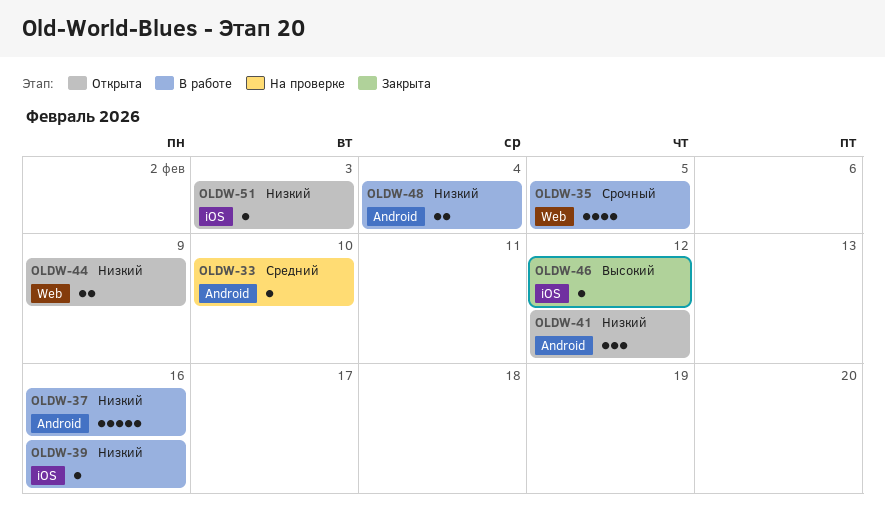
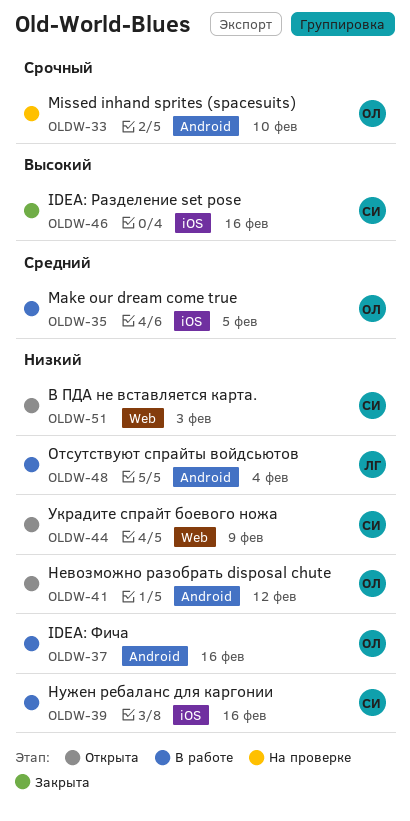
OLDW-33, priority: Средний -> Срочный
OLDW-35, priority: Срочный -> Средний
OLDW-35, label: Web -> iOS
OLDW-46, due: Feb 12 -> Feb 16
OLDW-51, label: iOS -> Web

